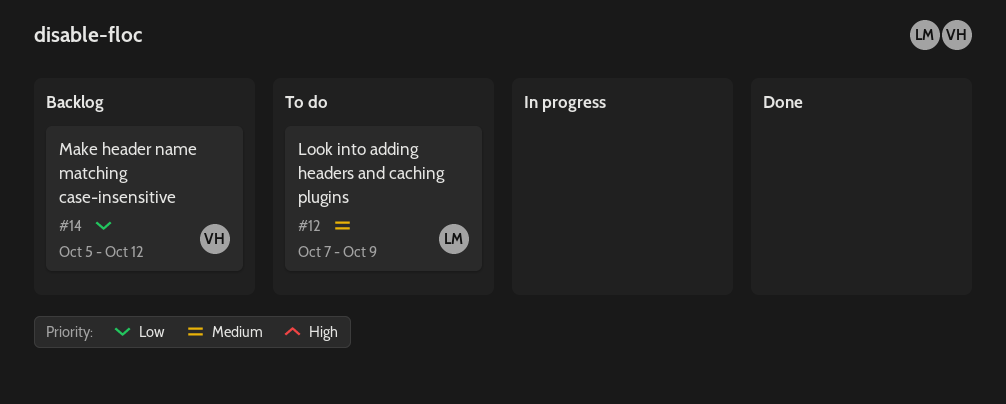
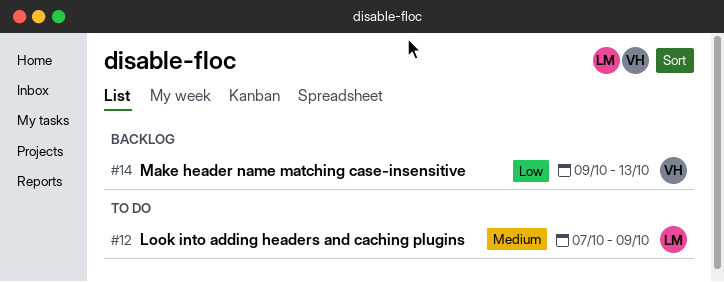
#14, start: Oct 5 -> Oct 9
#14, due: Oct 12 -> Oct 13

